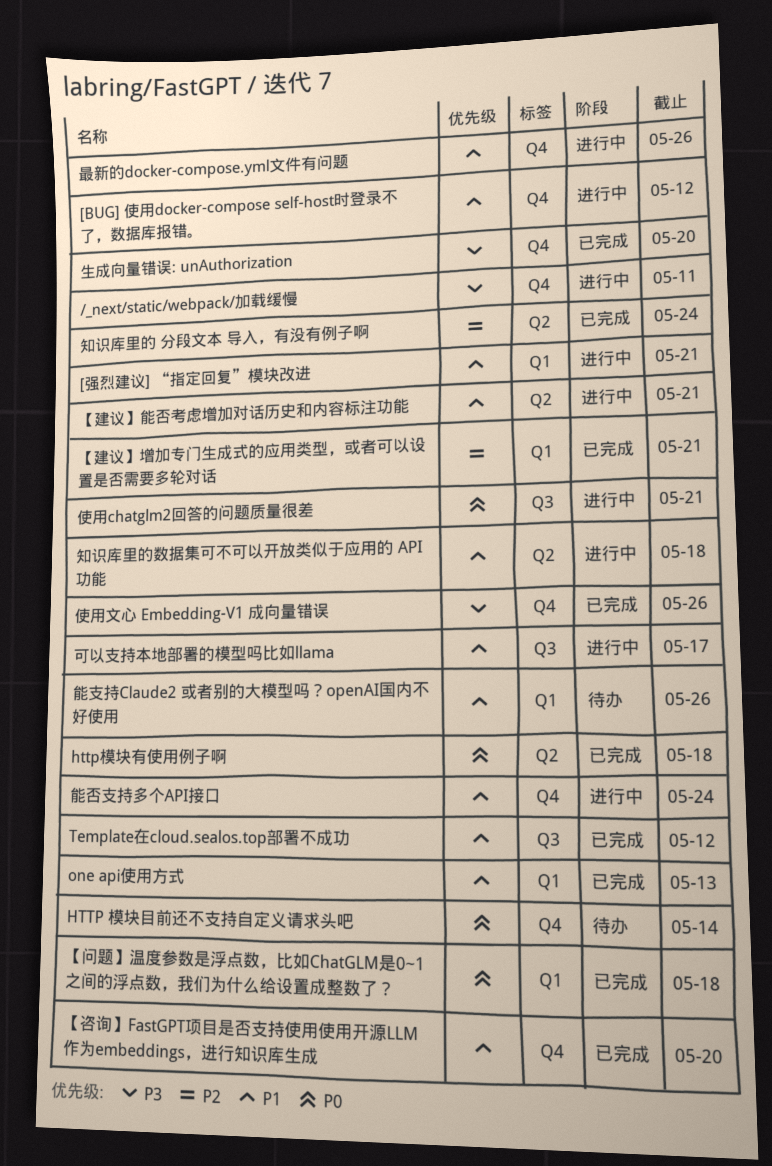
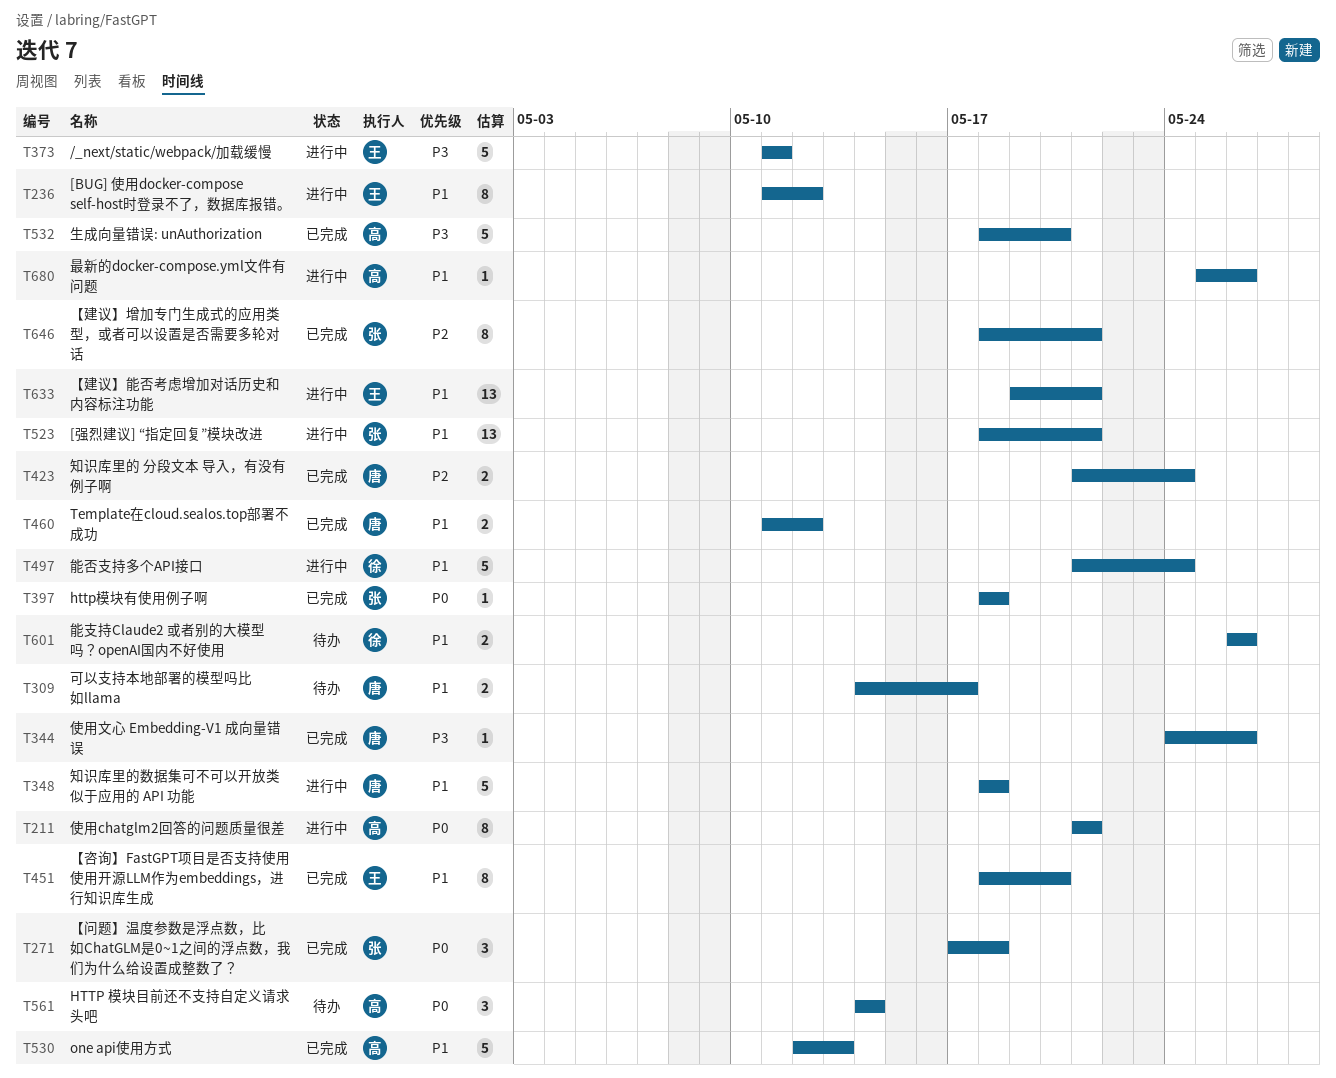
可以支持本地部署的模型吗比如llama, status: 进行中 -> 待办

